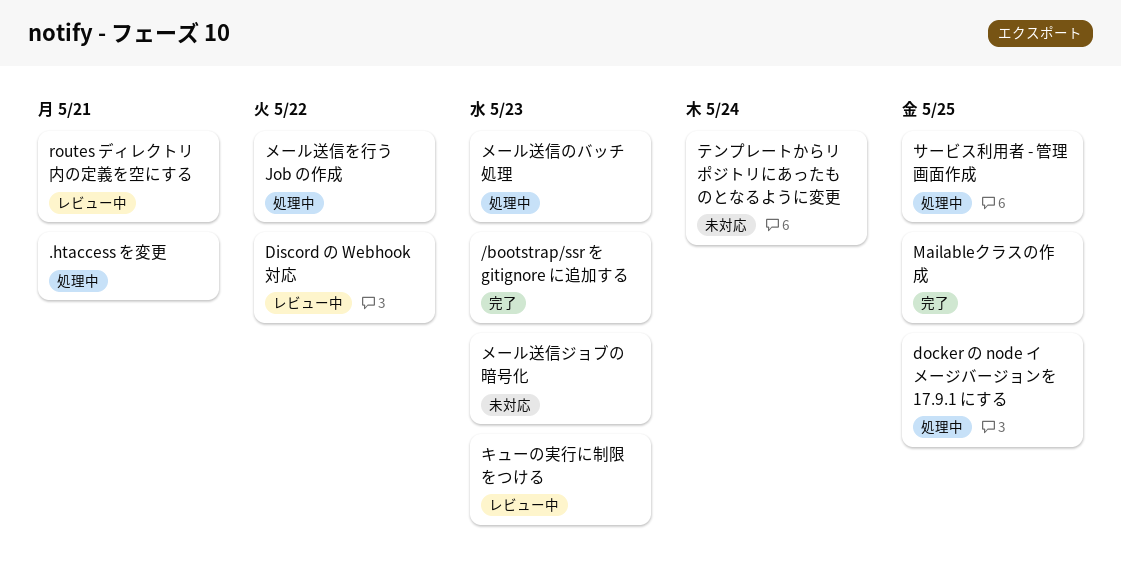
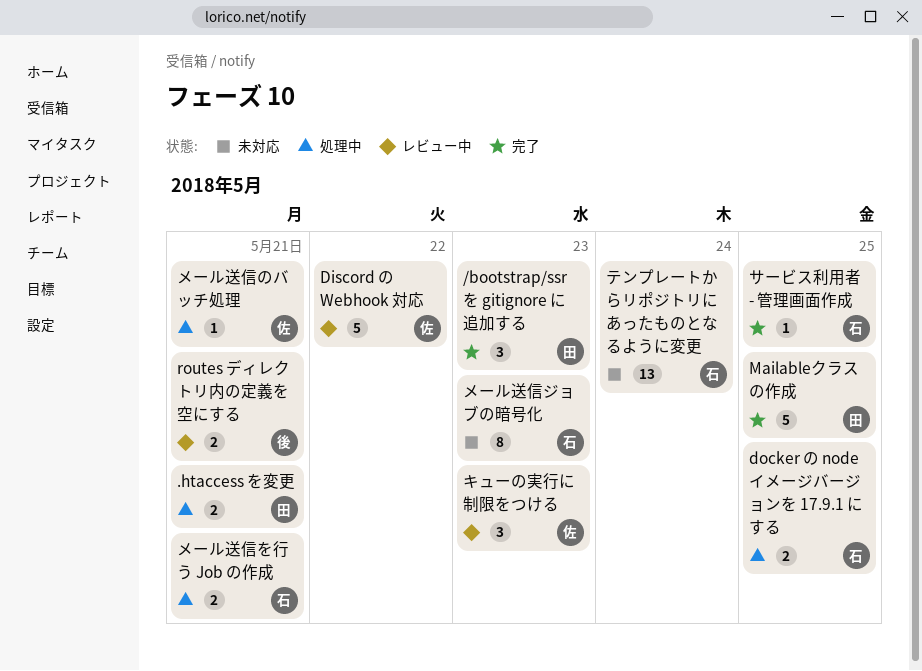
サービス利用者 - 管理画面作成, status: 処理中 -> 完了
メール送信のバッチ処理, due: May 23 -> May 21
メール送信を行う Job の作成, due: May 22 -> May 21

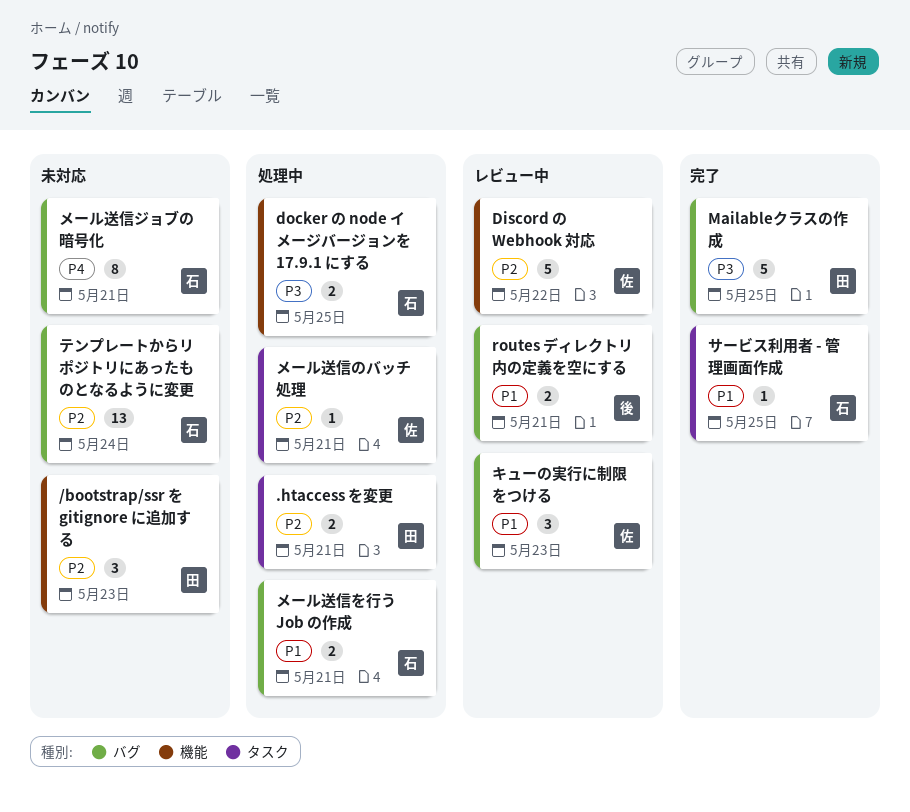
/bootstrap/ssr を gitignore に追加する, status: 完了 -> 未対応
メール送信ジョブの暗号化, due: May 23 -> May 21

